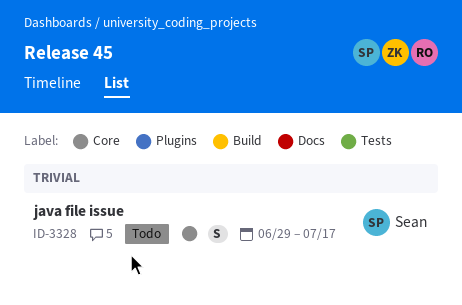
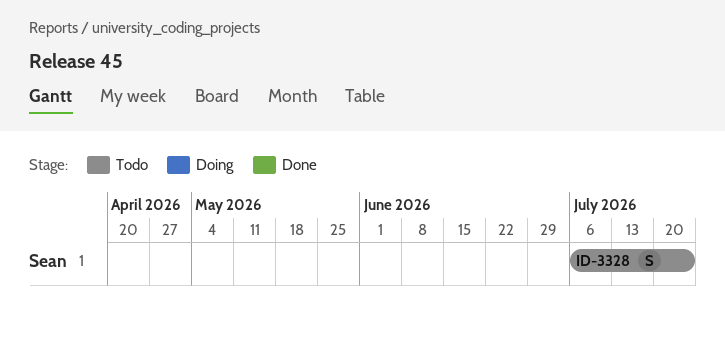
ID-3328, start: Jun 29 -> Jul 6
ID-3328, due: Jul 17 -> Jul 24

